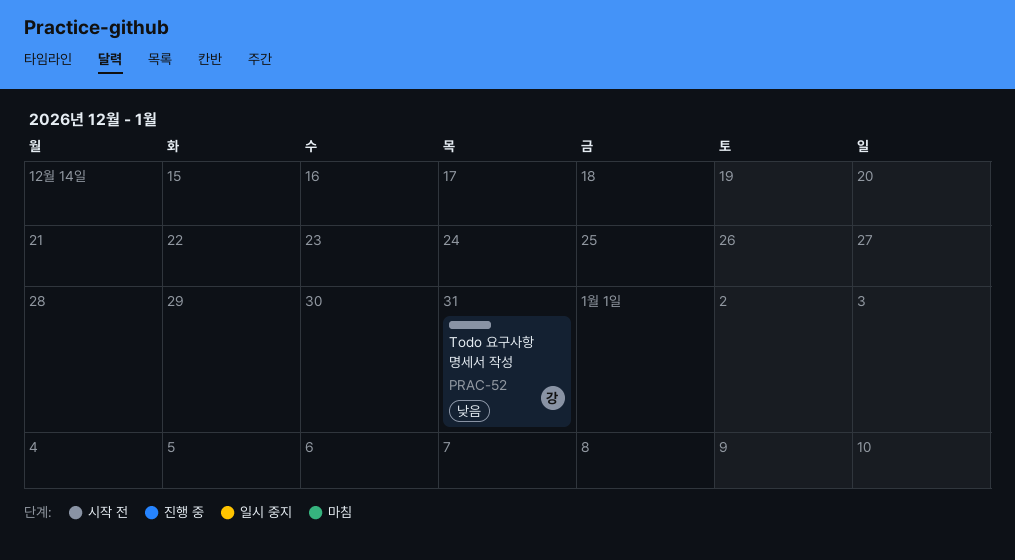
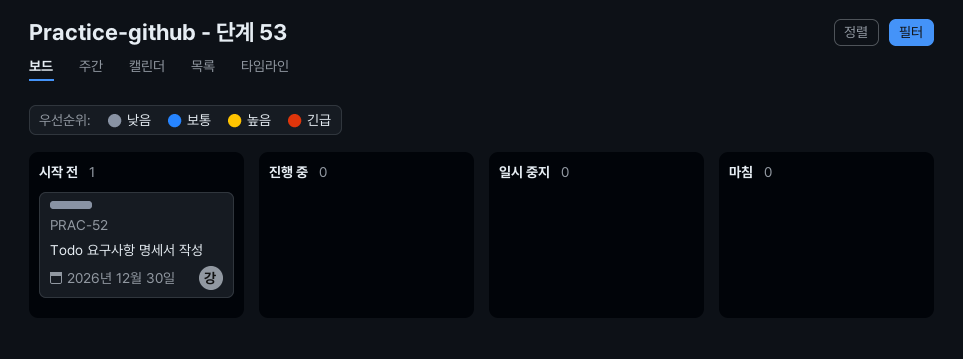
PRAC-52, due: Dec 31 -> Dec 30

